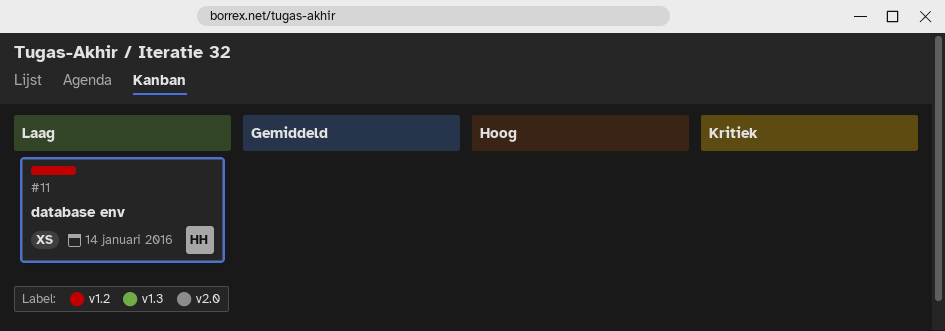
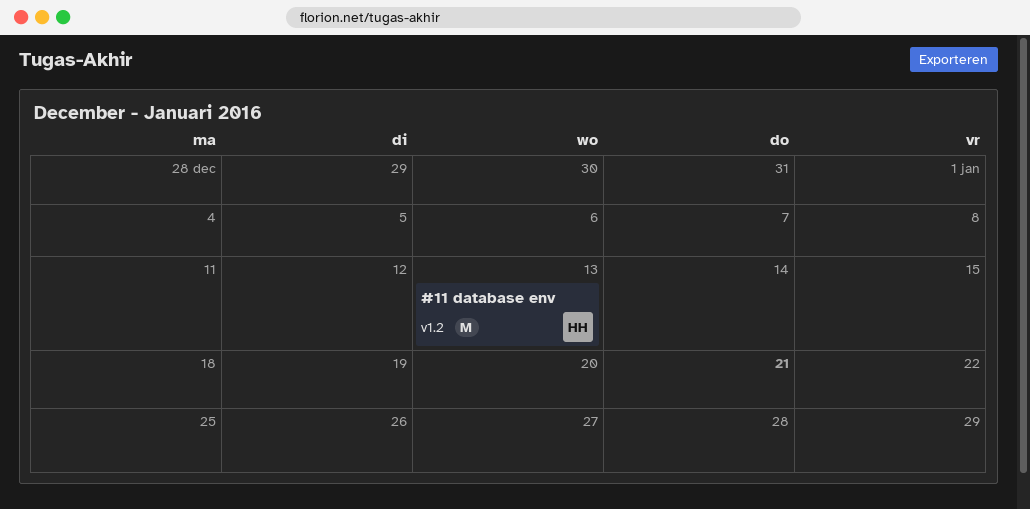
#11, estimate: XS -> M
#11, due: Jan 14 -> Jan 13

